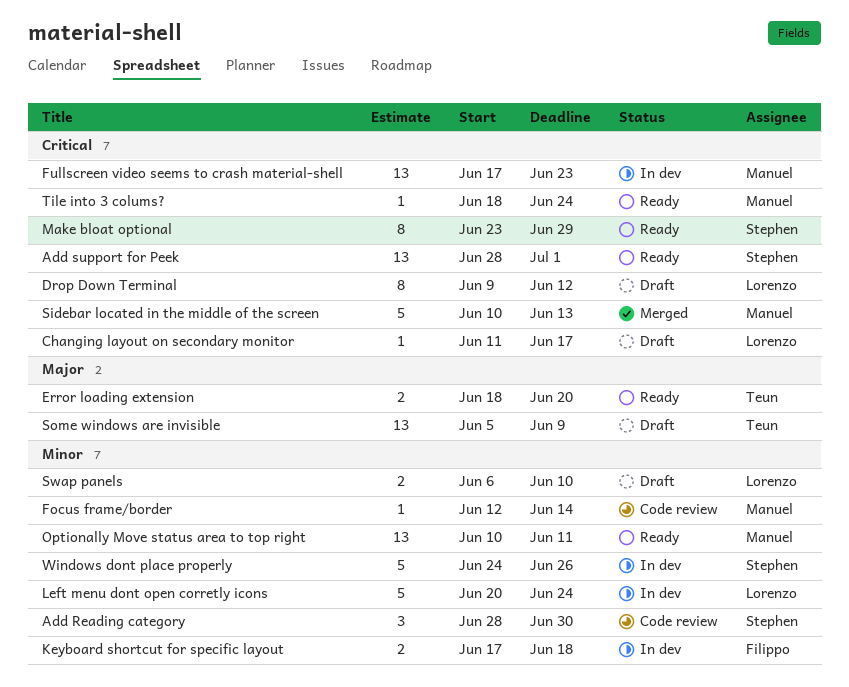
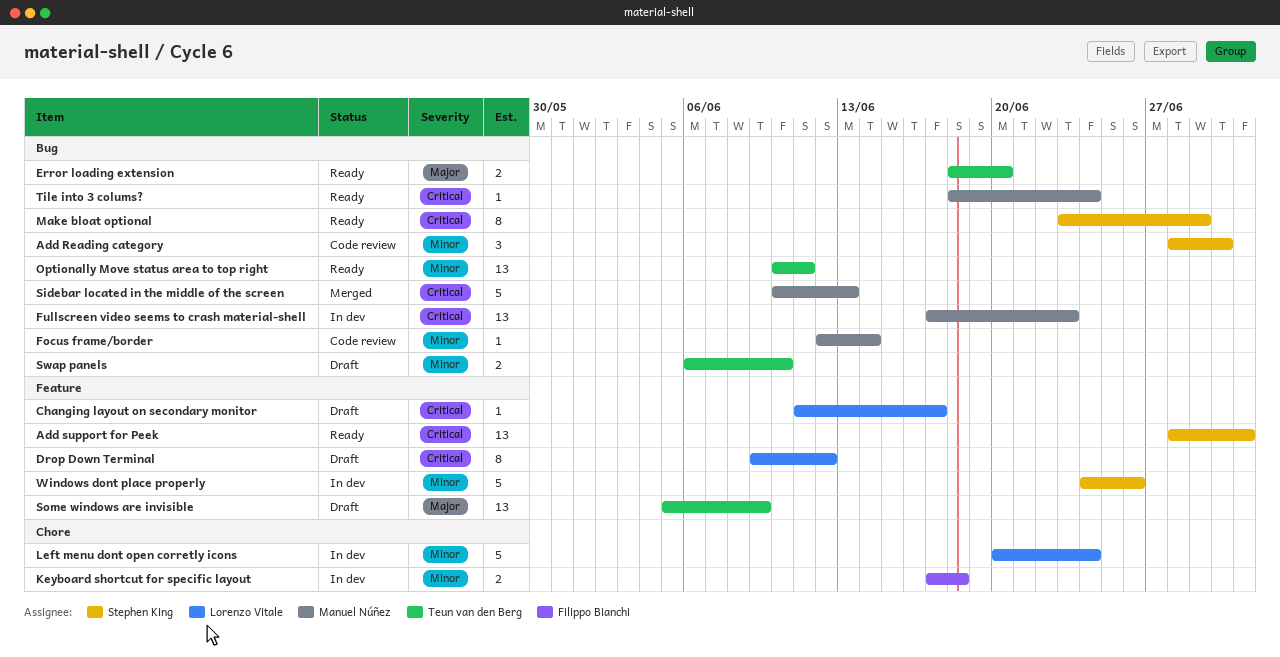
Optionally Move status area to top right, owner: Manuel Núñez -> Teun van den Berg
Swap panels, owner: Lorenzo Vitale -> Teun van den Berg

